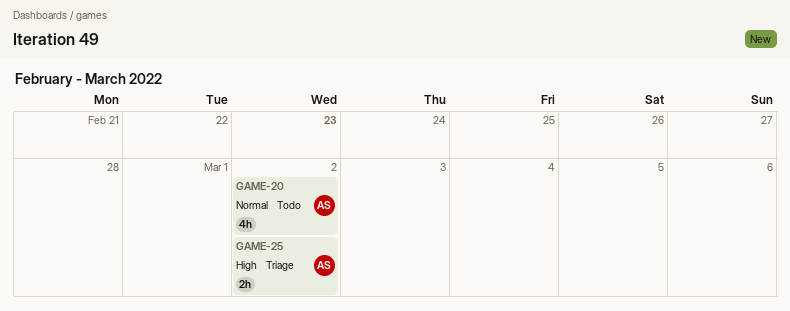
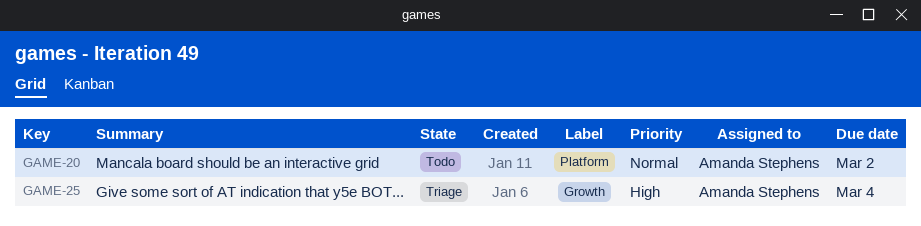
GAME-25, due: Mar 2 -> Mar 4

